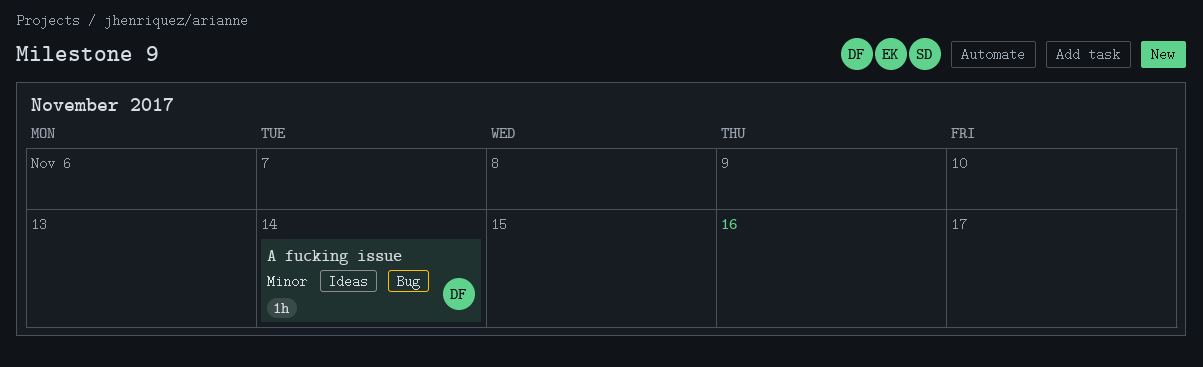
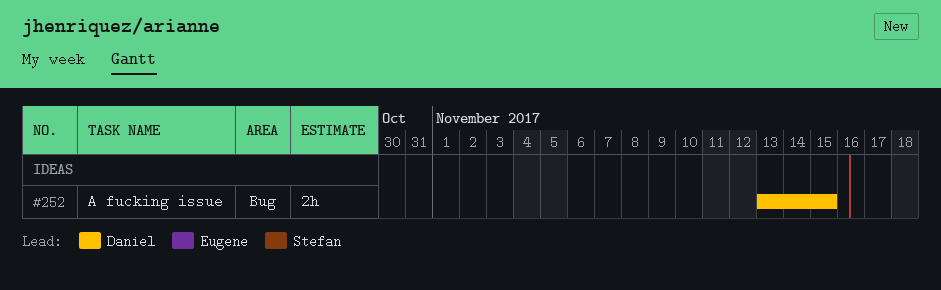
A fucking issue, estimate: 1h -> 2h
A fucking issue, due: Nov 14 -> Nov 15

